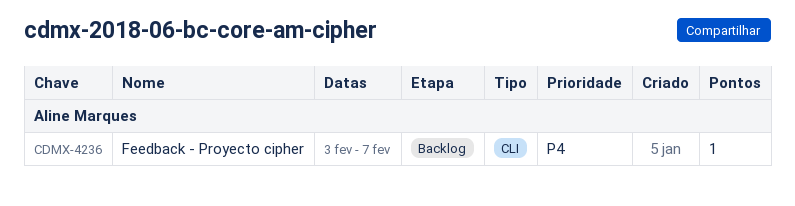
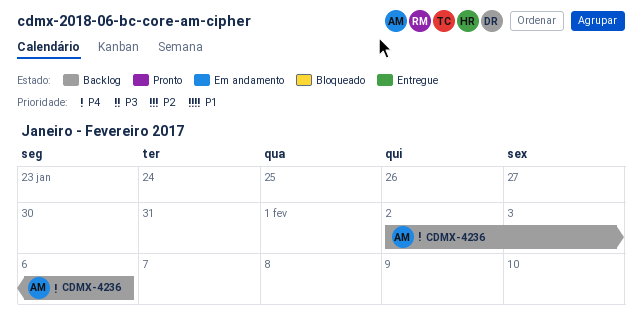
CDMX-4236, start: Feb 3 -> Feb 2
CDMX-4236, due: Feb 7 -> Feb 6

